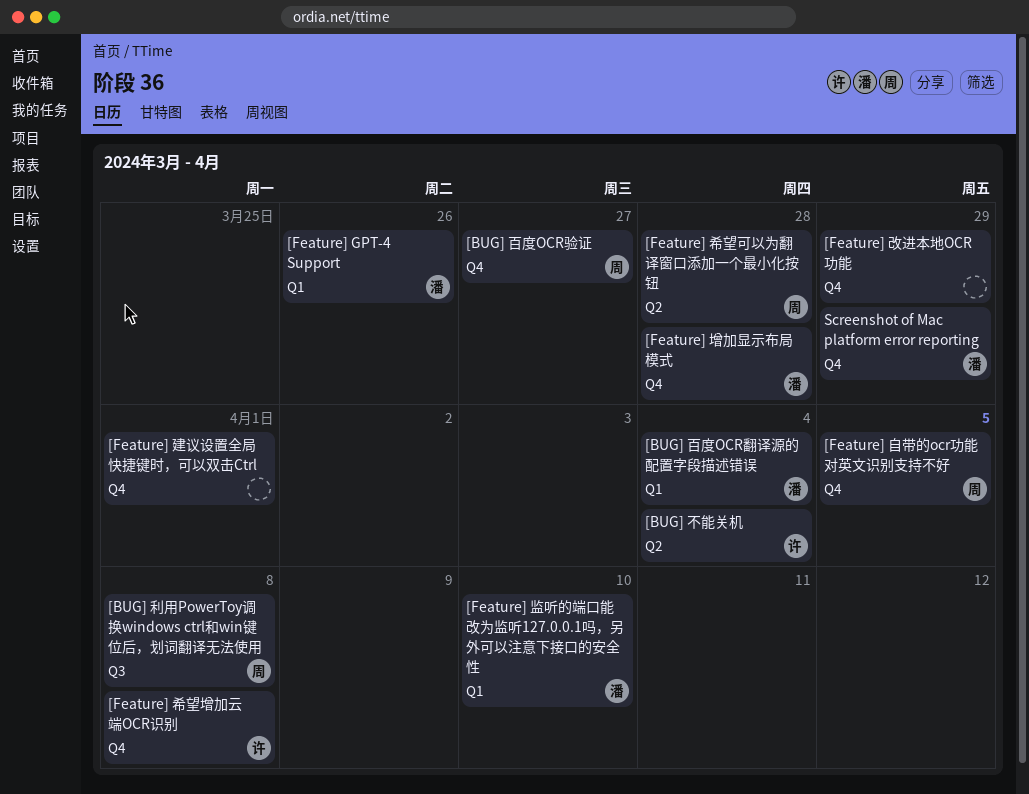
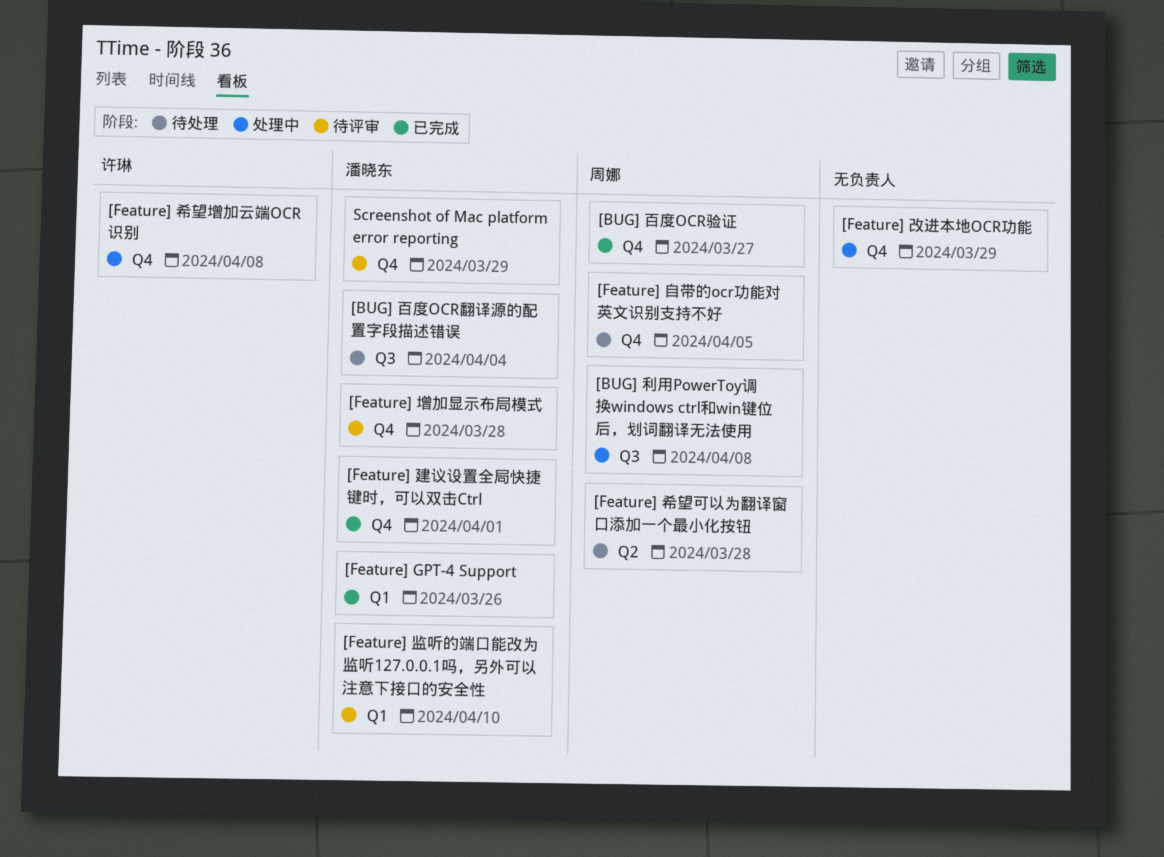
[BUG] 不能关机: present -> none
[BUG] 百度OCR翻译源的配置字段描述错误, label: Q1 -> Q3
[Feature] 建议设置全局快捷键时，可以双击Ctrl, owner: none -> 潘晓东

